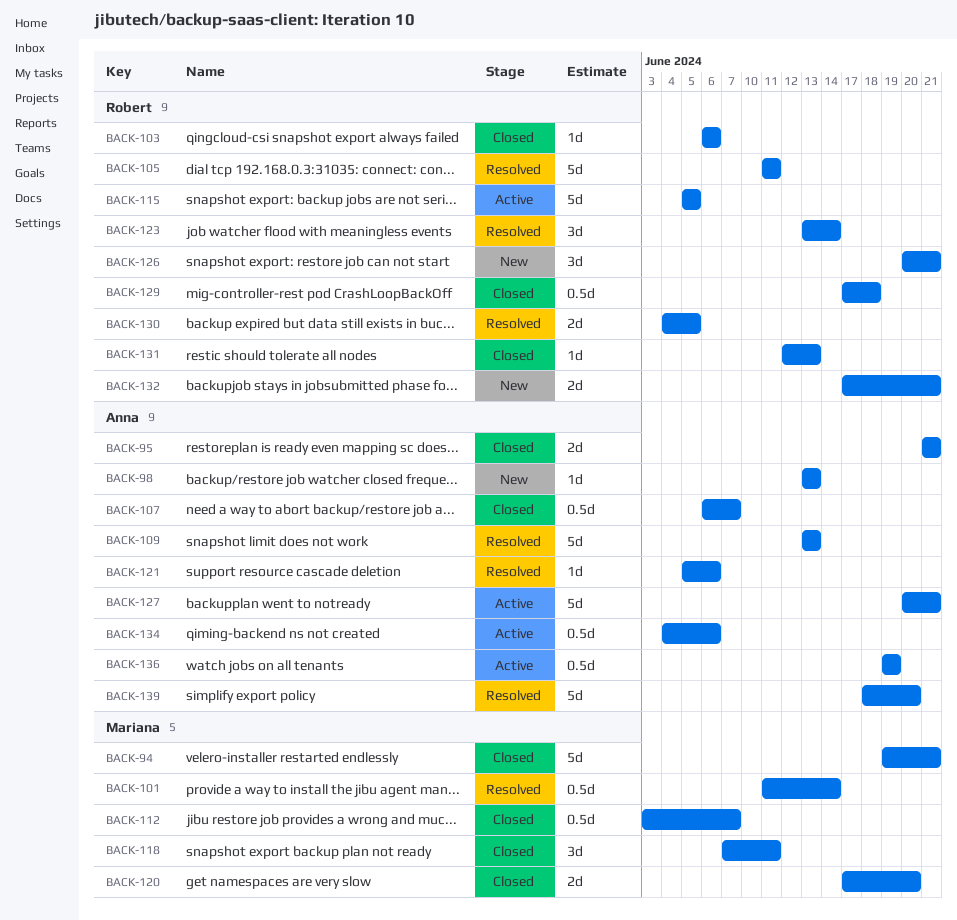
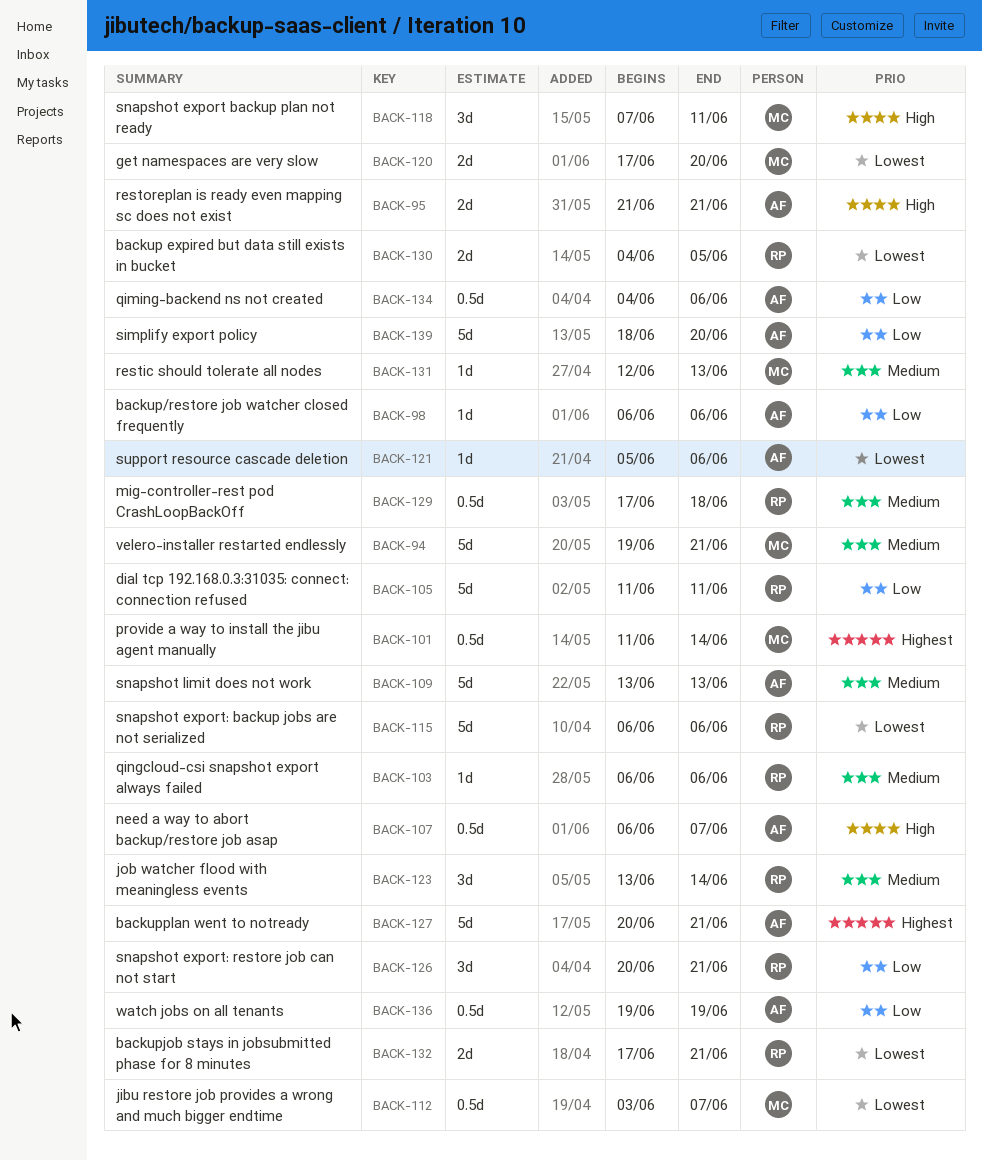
BACK-98, start: Jun 13 -> Jun 6
BACK-98, due: Jun 13 -> Jun 6
BACK-115, start: Jun 5 -> Jun 6
BACK-115, due: Jun 5 -> Jun 6
BACK-131, owner: Robert -> Mariana

